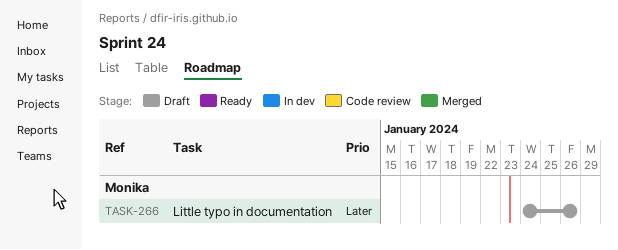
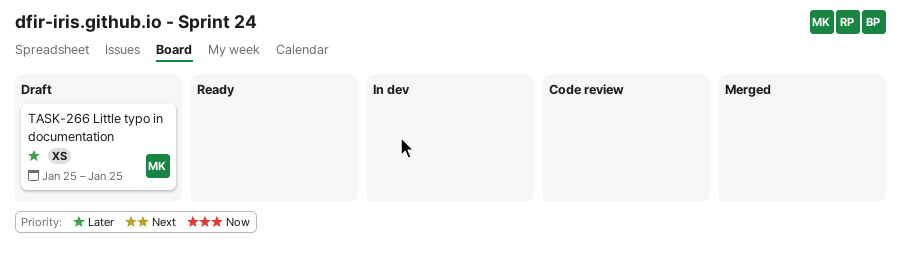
TASK-266, start: Jan 24 -> Jan 25
TASK-266, due: Jan 26 -> Jan 25

